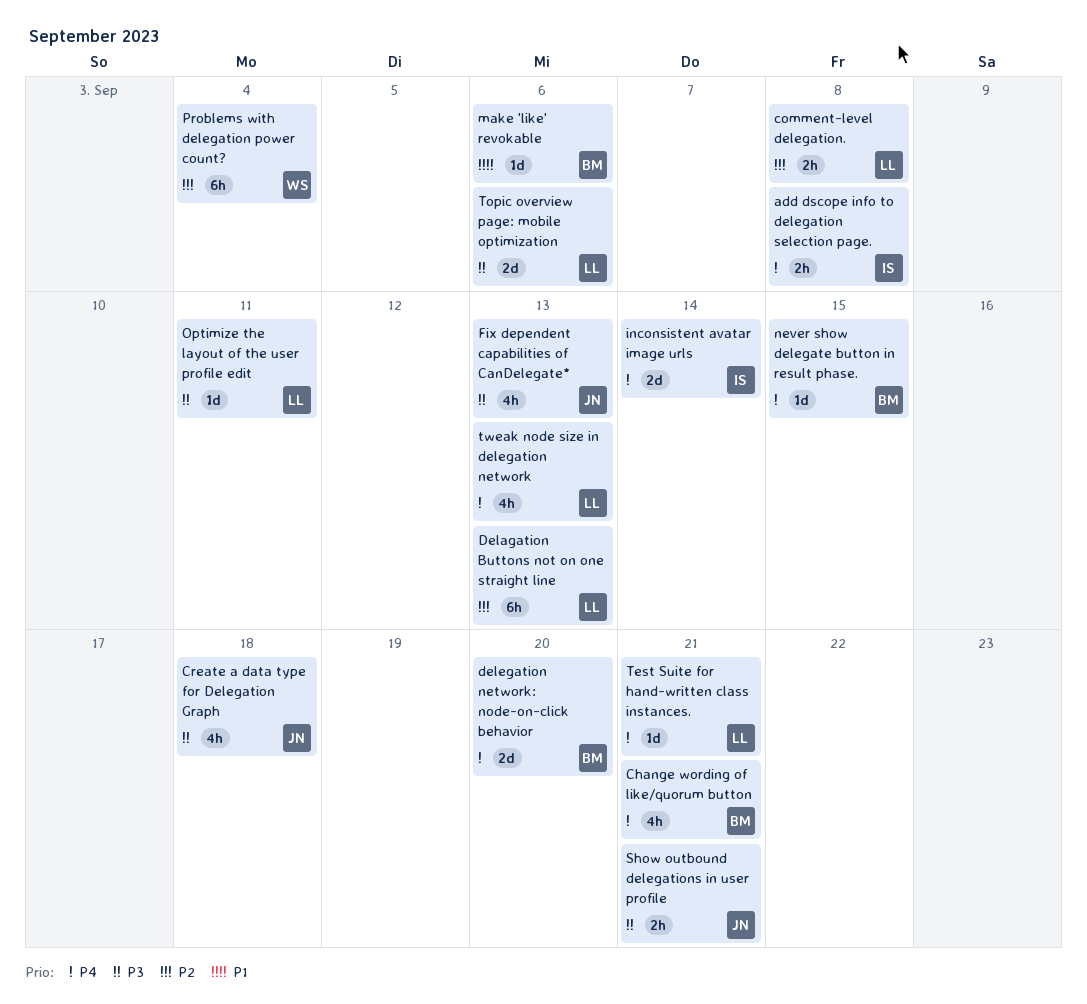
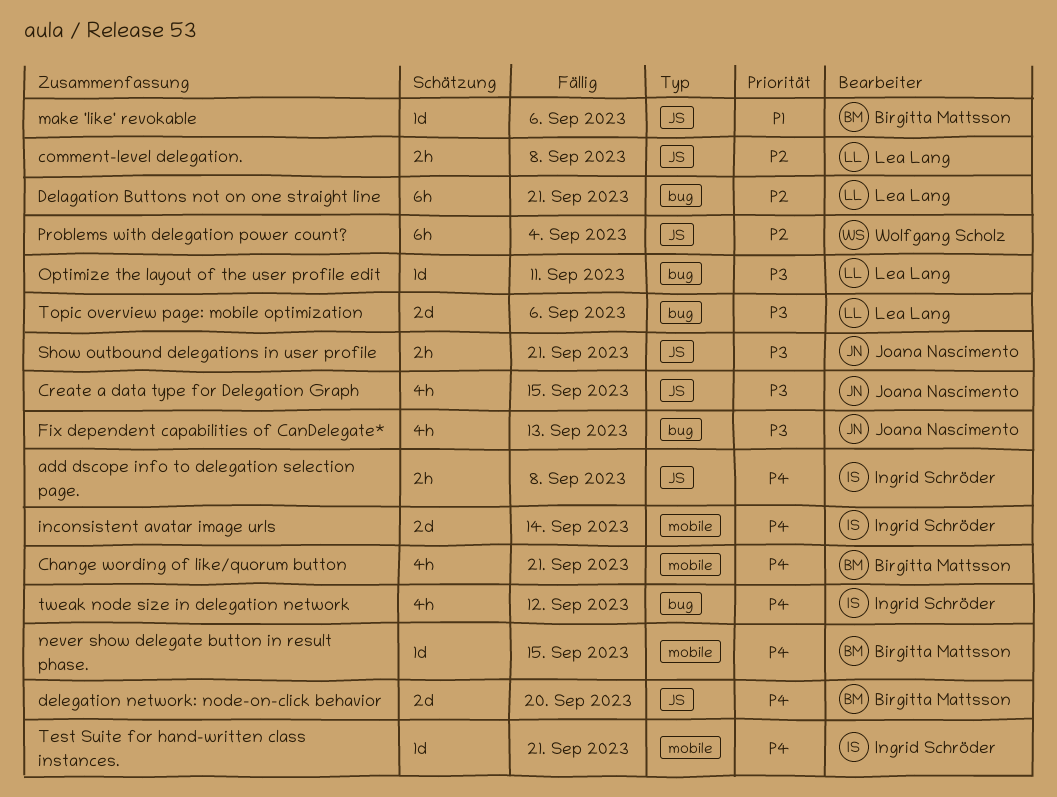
Create a data type for Delegation Graph, due: Sep 18 -> Sep 15
Delagation Buttons not on one straight line, due: Sep 13 -> Sep 21
Test Suite for hand-written class instances., owner: Lea Lang -> Ingrid Schröder
tweak node size in delegation network, owner: Lea Lang -> Ingrid Schröder
tweak node size in delegation network, due: Sep 13 -> Sep 12

